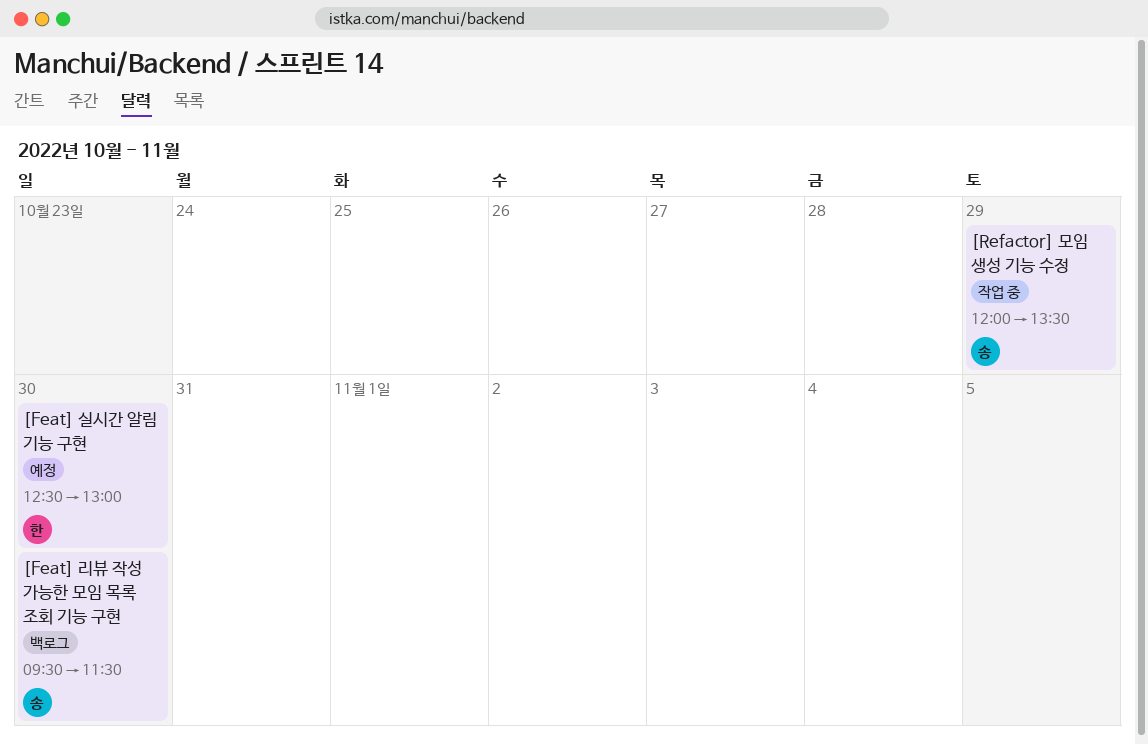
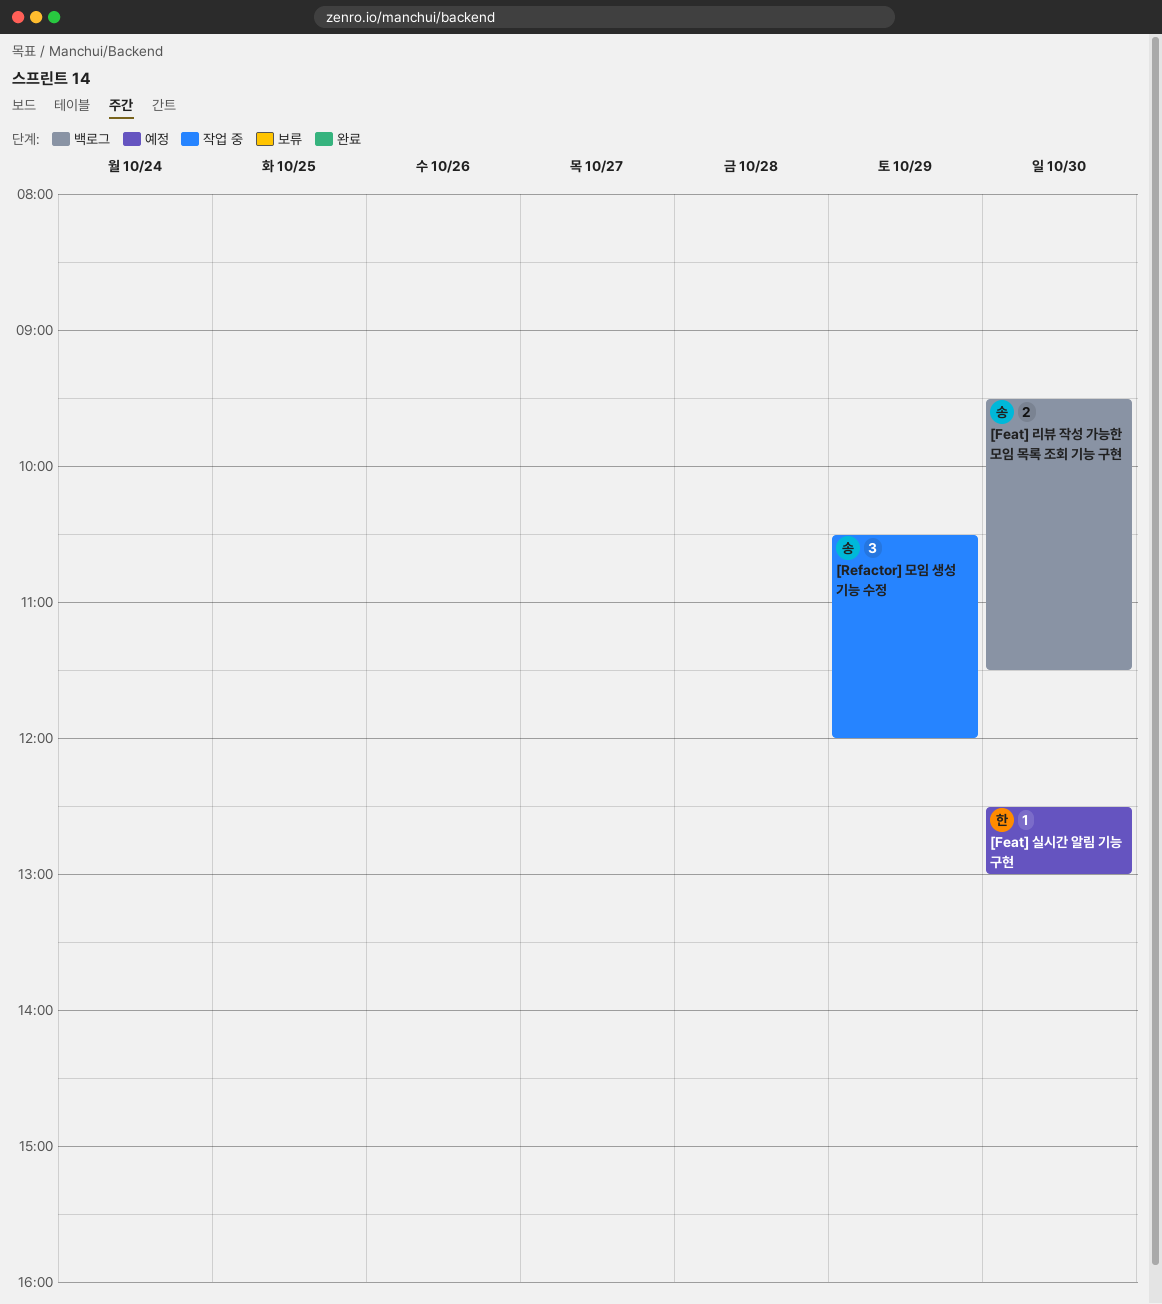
[Refactor] 모임 생성 기능 수정, begins: 12:00 -> 10:30
[Refactor] 모임 생성 기능 수정, ends: 13:30 -> 12:00

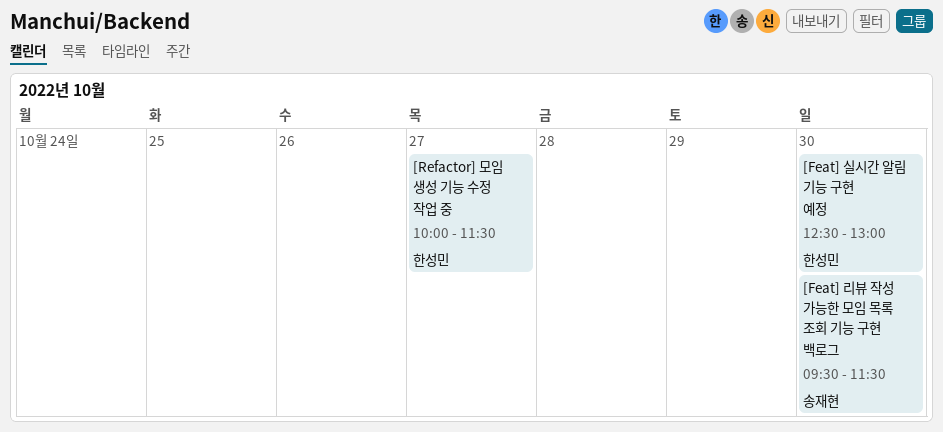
[Refactor] 모임 생성 기능 수정, owner: 송재현 -> 한성민
[Refactor] 모임 생성 기능 수정, day: Oct 29 -> Oct 27
[Refactor] 모임 생성 기능 수정, begins: 10:30 -> 10:00
[Refactor] 모임 생성 기능 수정, ends: 12:00 -> 11:30

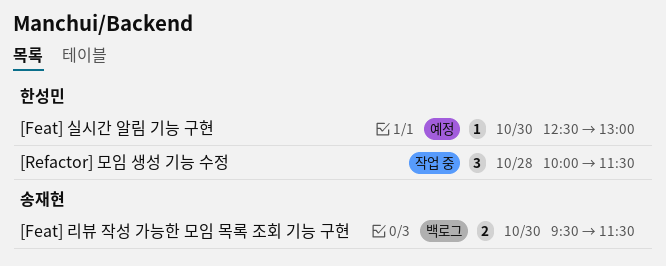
[Refactor] 모임 생성 기능 수정, day: Oct 27 -> Oct 28

